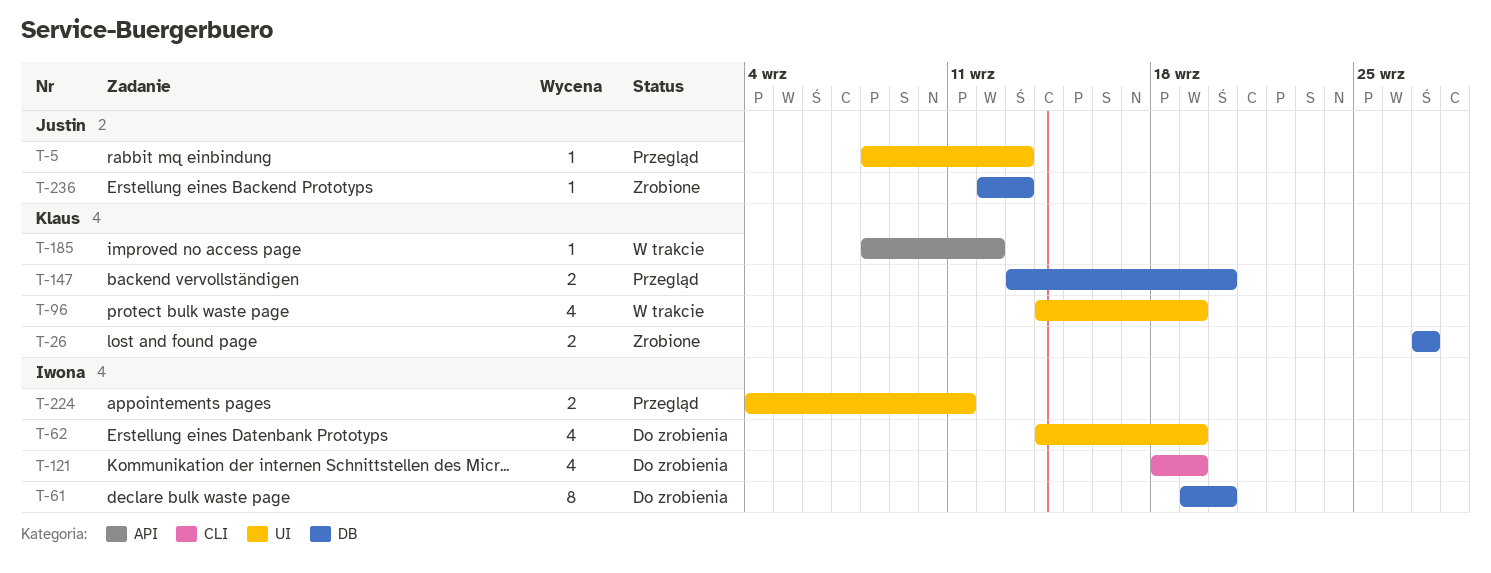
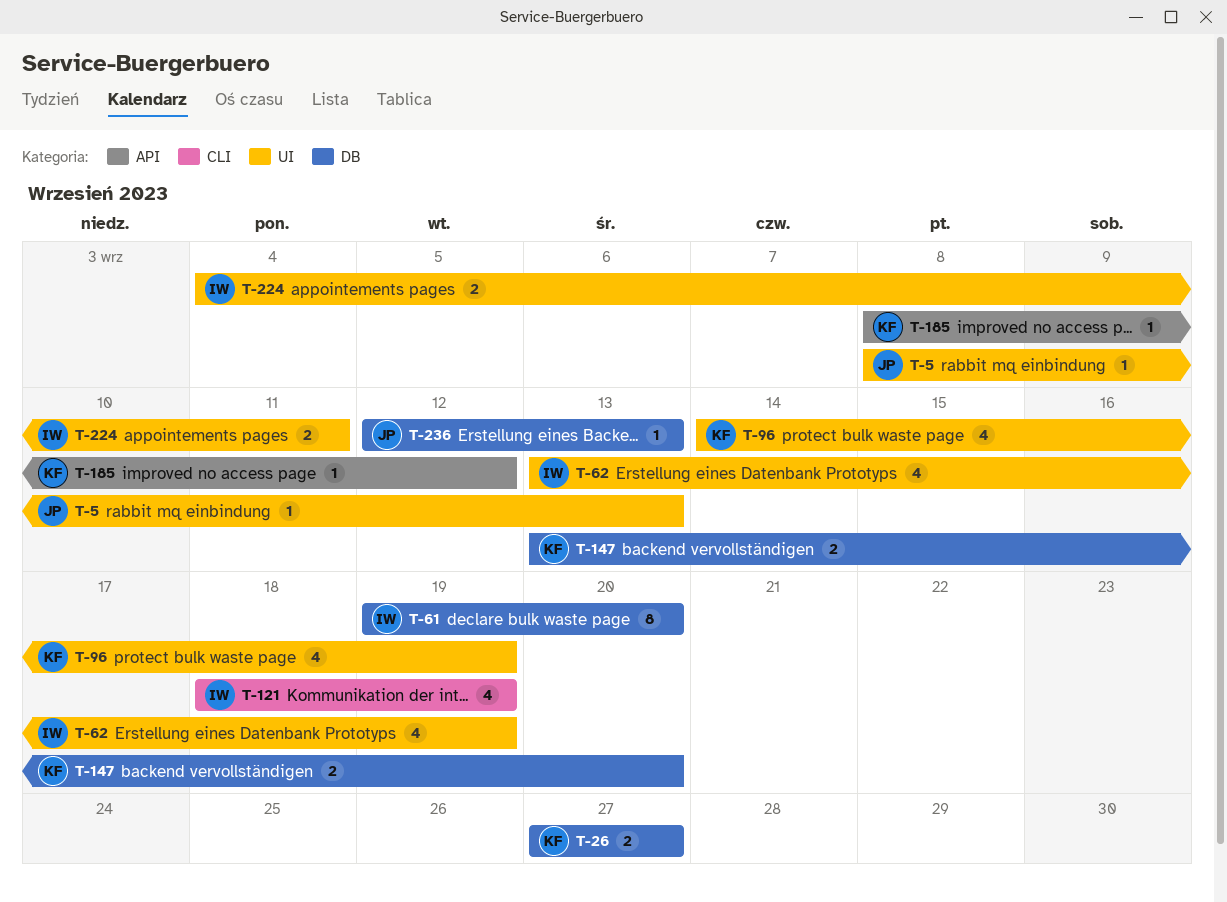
T-62, start: Sep 14 -> Sep 13

